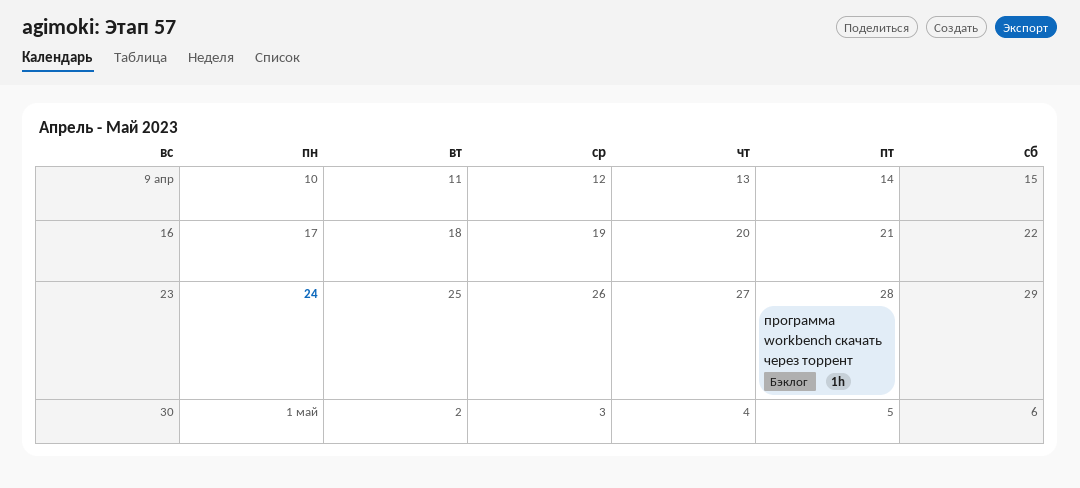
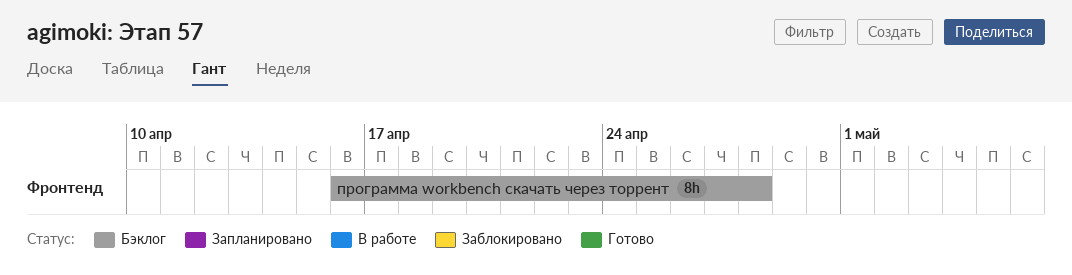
программа workbench скачать через торрент, estimate: 1h -> 8h

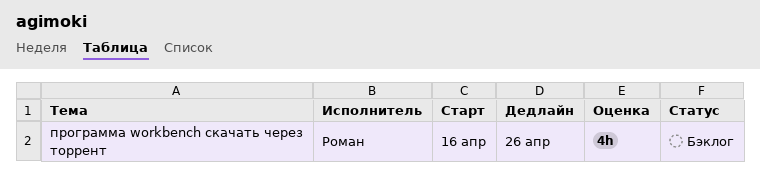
программа workbench скачать через торрент, estimate: 8h -> 4h
программа workbench скачать через торрент, due: Apr 28 -> Apr 26

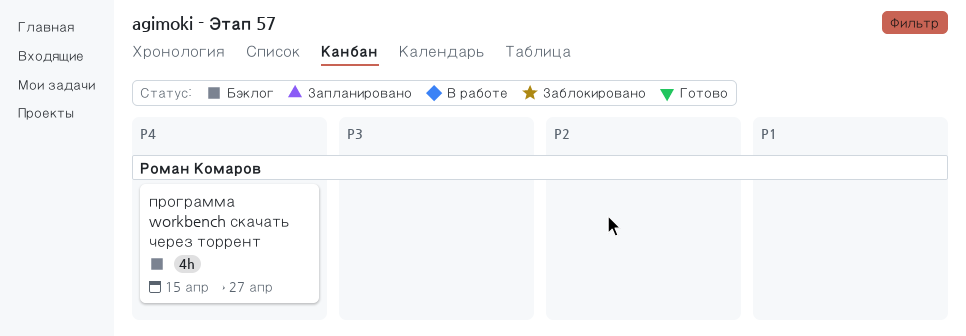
программа workbench скачать через торрент, start: Apr 16 -> Apr 15
программа workbench скачать через торрент, due: Apr 26 -> Apr 27

